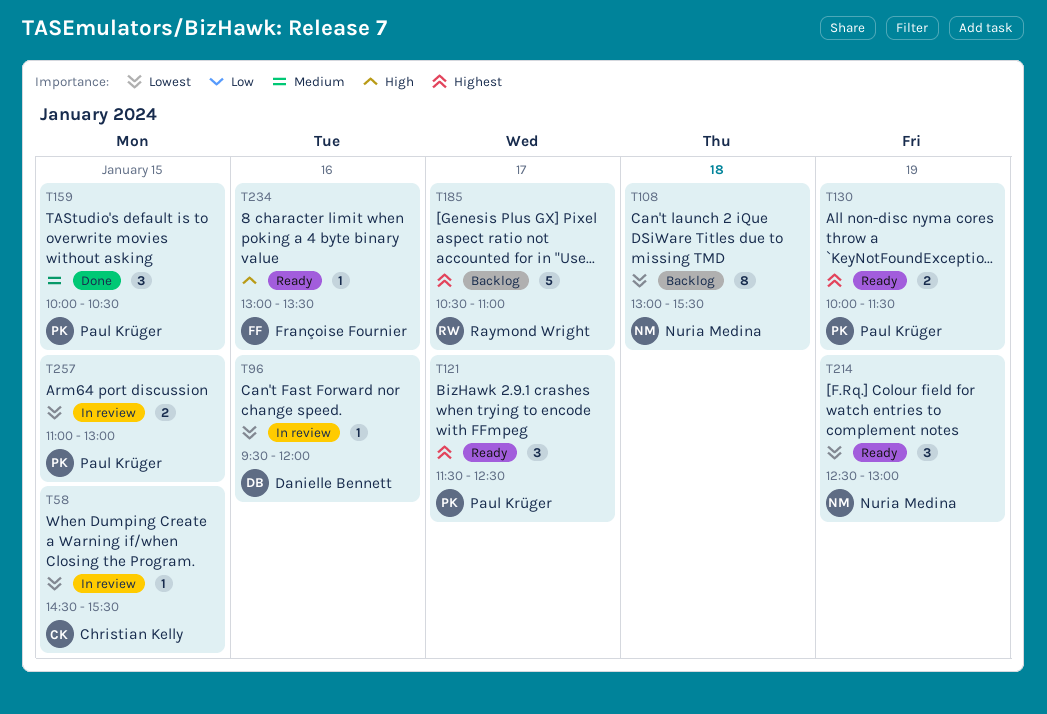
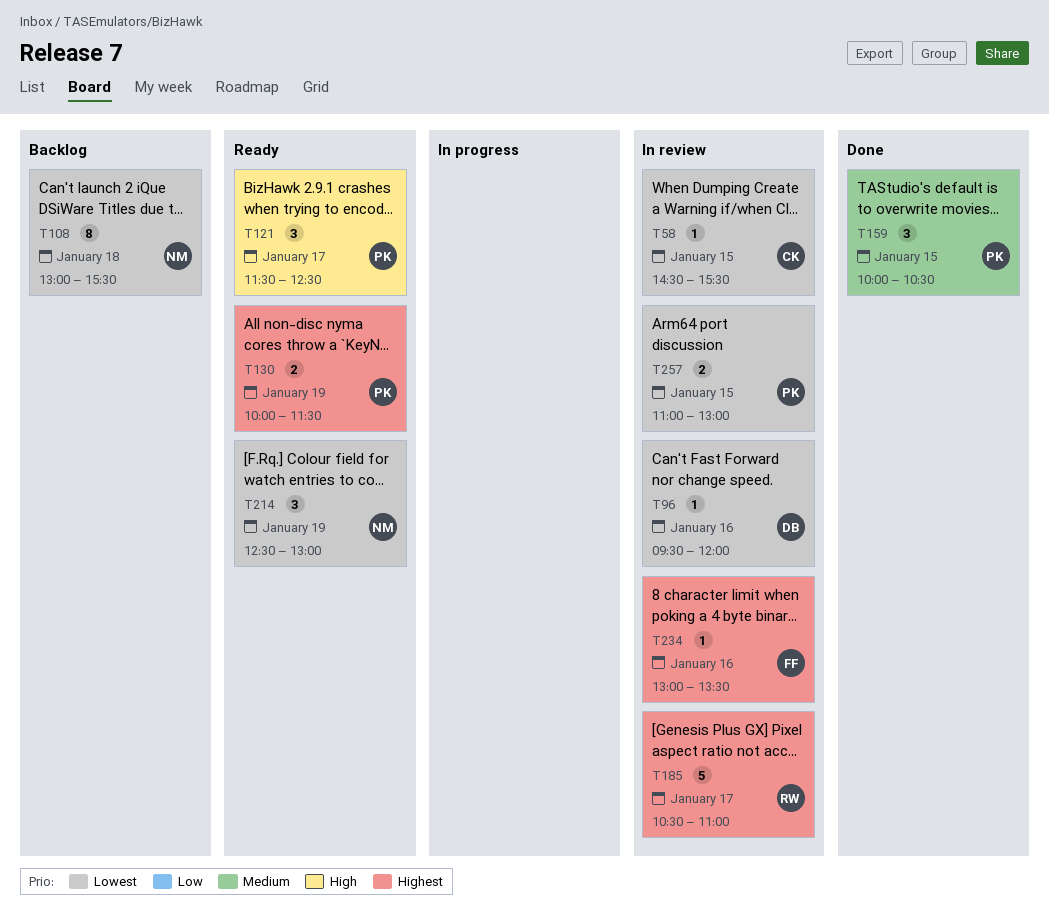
T121, priority: Highest -> High
T185, status: Backlog -> In review
T234, status: Ready -> In review
T234, priority: High -> Highest

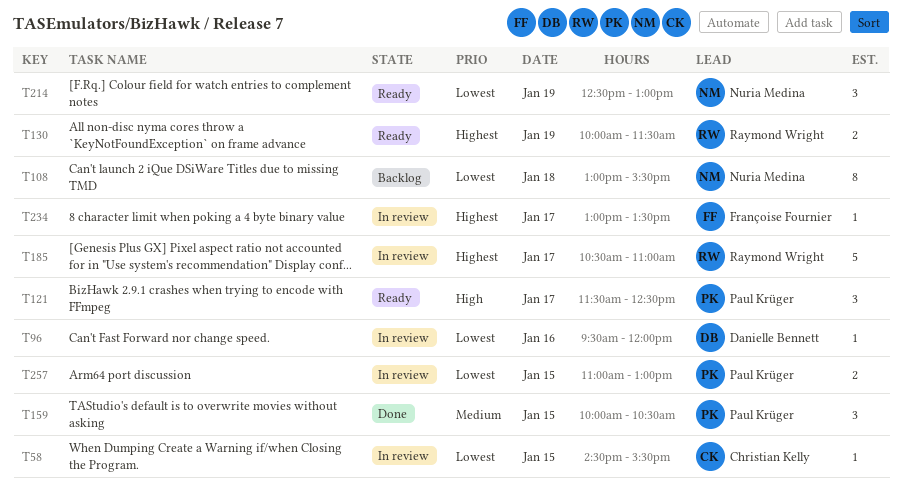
T130, owner: Paul Krüger -> Raymond Wright
T234, day: Jan 16 -> Jan 17

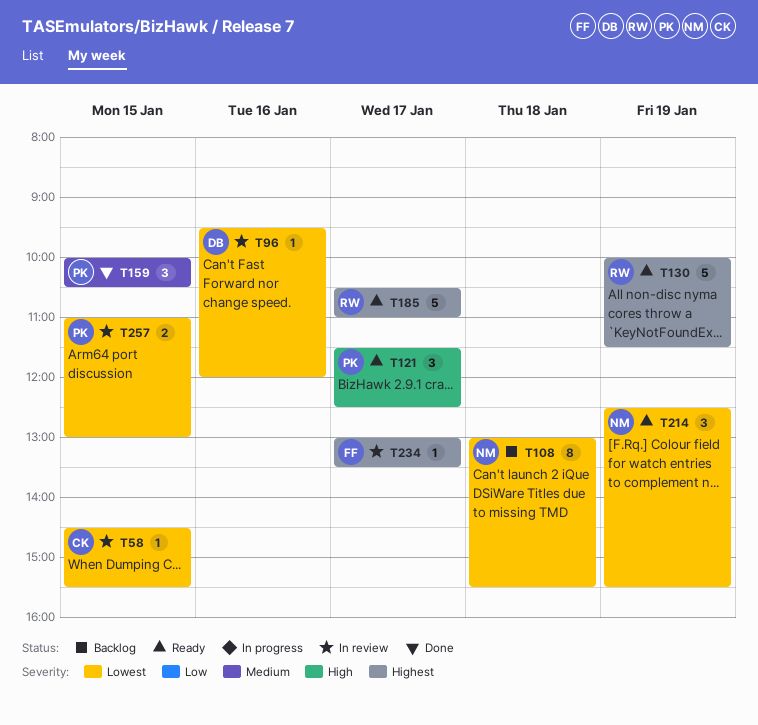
T130, estimate: 2 -> 5
T185, status: In review -> Ready
T214, ends: 13:00 -> 15:30

